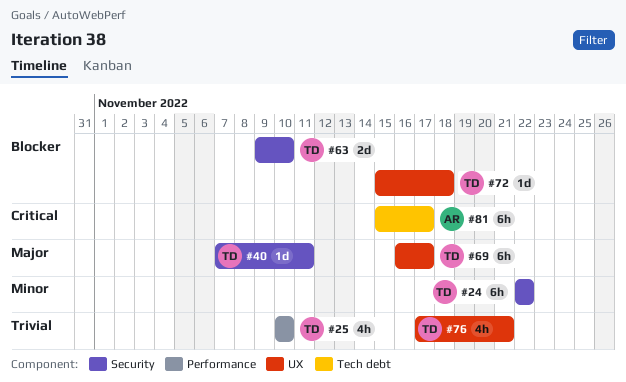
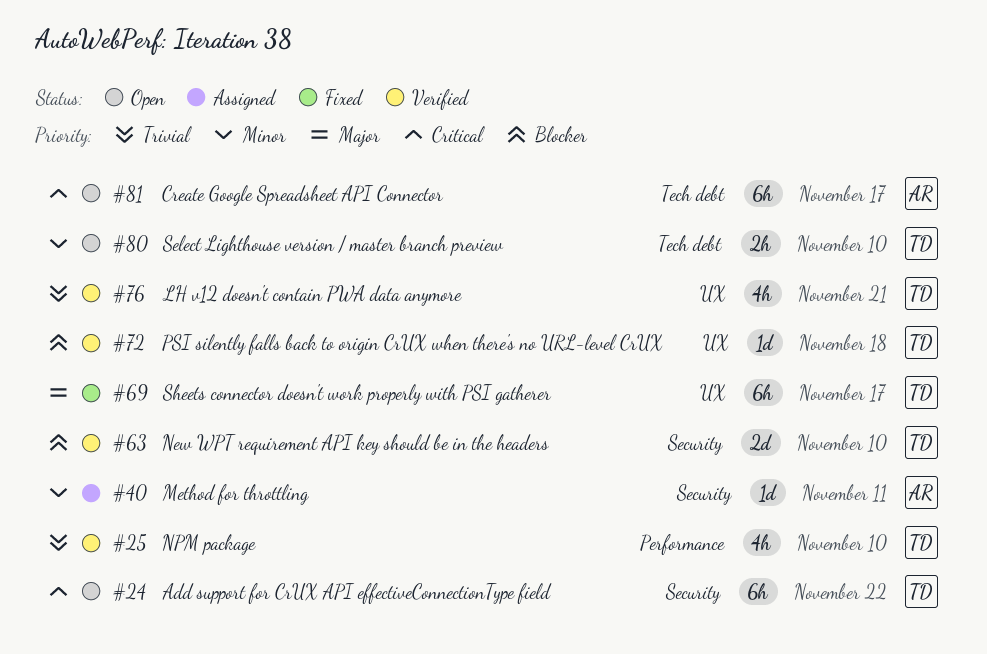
#24, priority: Minor -> Critical
#40, owner: TD -> AR
#40, priority: Major -> Minor
#80: none -> present

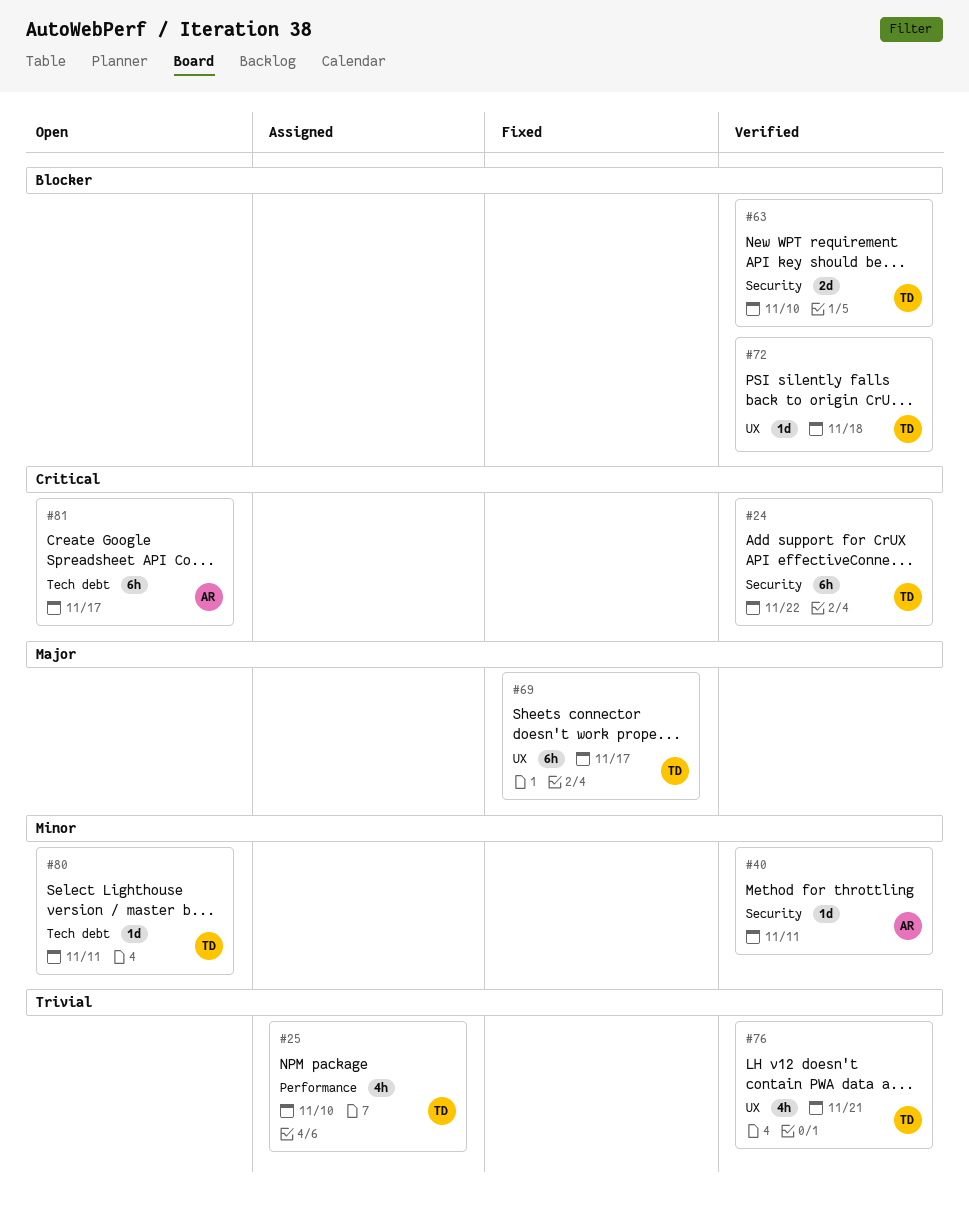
#24, status: Open -> Verified
#25, status: Verified -> Assigned
#40, status: Assigned -> Verified
#80, estimate: 2h -> 1d
#80, due: Nov 10 -> Nov 11

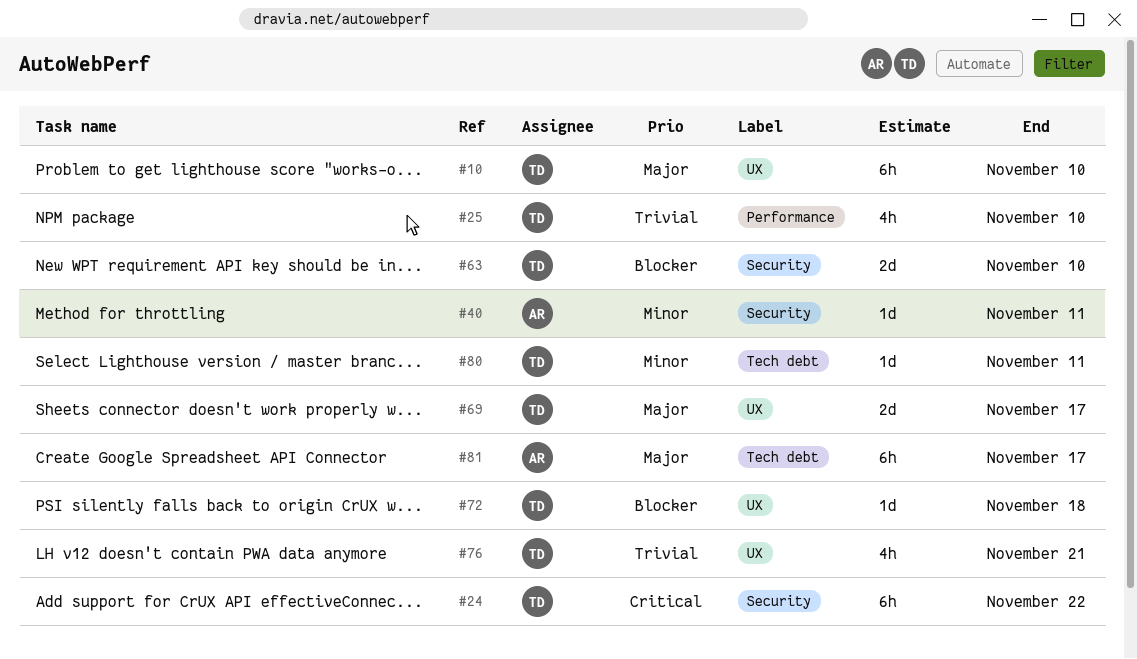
#10: none -> present
#69, estimate: 6h -> 2d
#81, priority: Critical -> Major

